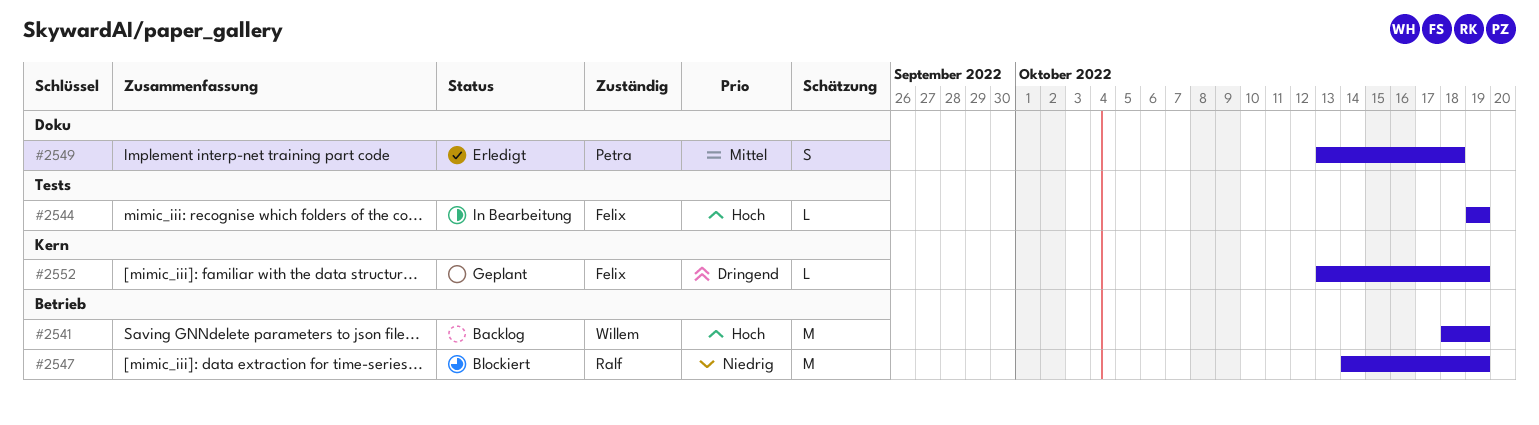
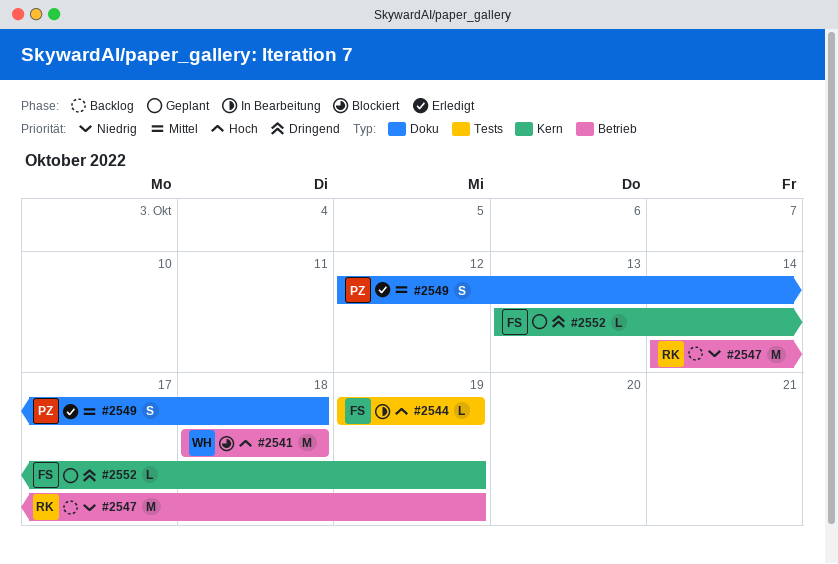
#2541, status: Backlog -> Blockiert
#2541, due: Oct 19 -> Oct 18
#2547, status: Blockiert -> Backlog
#2549, start: Oct 13 -> Oct 12

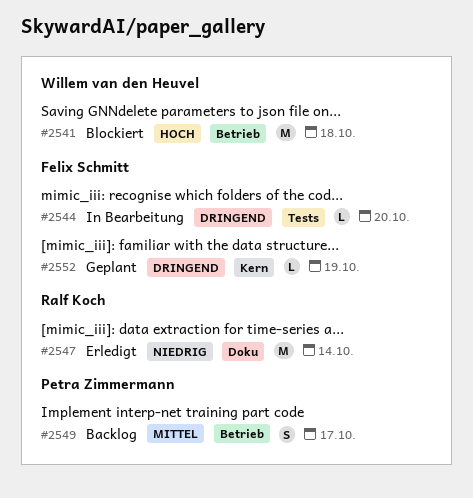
#2544, priority: Hoch -> Dringend
#2544, due: Oct 19 -> Oct 20
#2547, status: Backlog -> Erledigt
#2547, label: Betrieb -> Doku
#2547, due: Oct 19 -> Oct 14
#2549, status: Erledigt -> Backlog
#2549, label: Doku -> Betrieb
#2549, due: Oct 18 -> Oct 17

